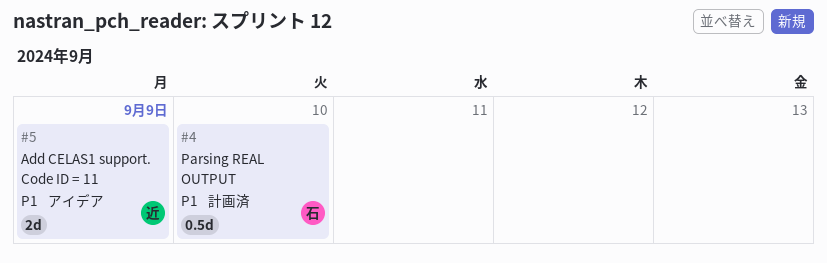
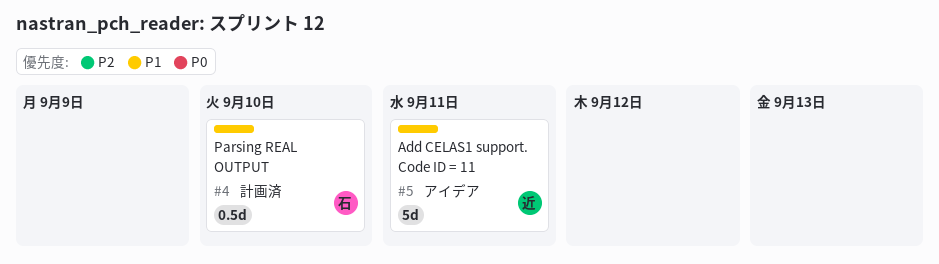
#5, estimate: 2d -> 5d
#5, due: Sep 9 -> Sep 11

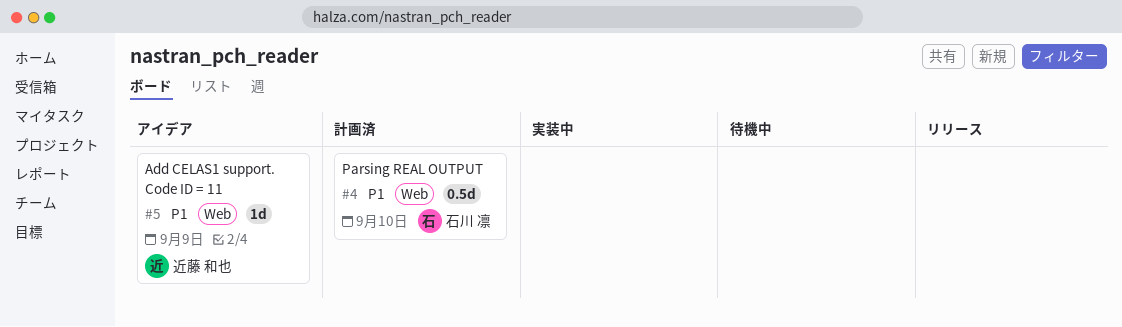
#5, estimate: 5d -> 1d
#5, due: Sep 11 -> Sep 9

